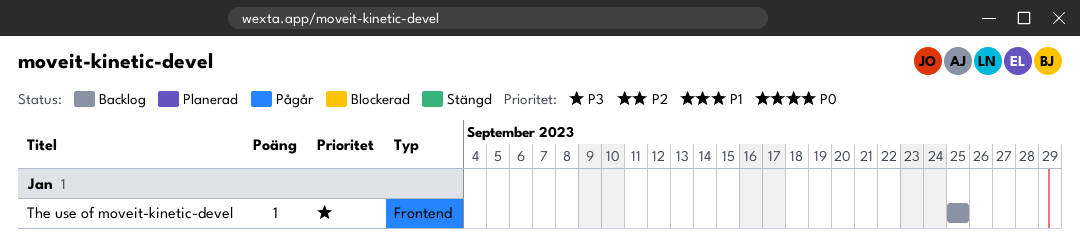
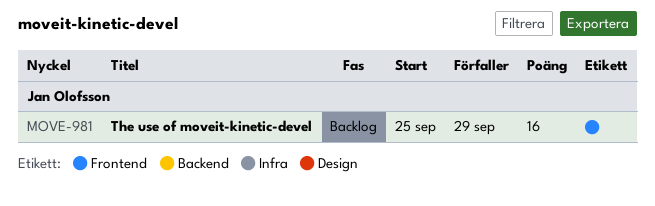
The use of moveit-kinetic-devel, estimate: 1 -> 16
The use of moveit-kinetic-devel, due: Sep 25 -> Sep 29

